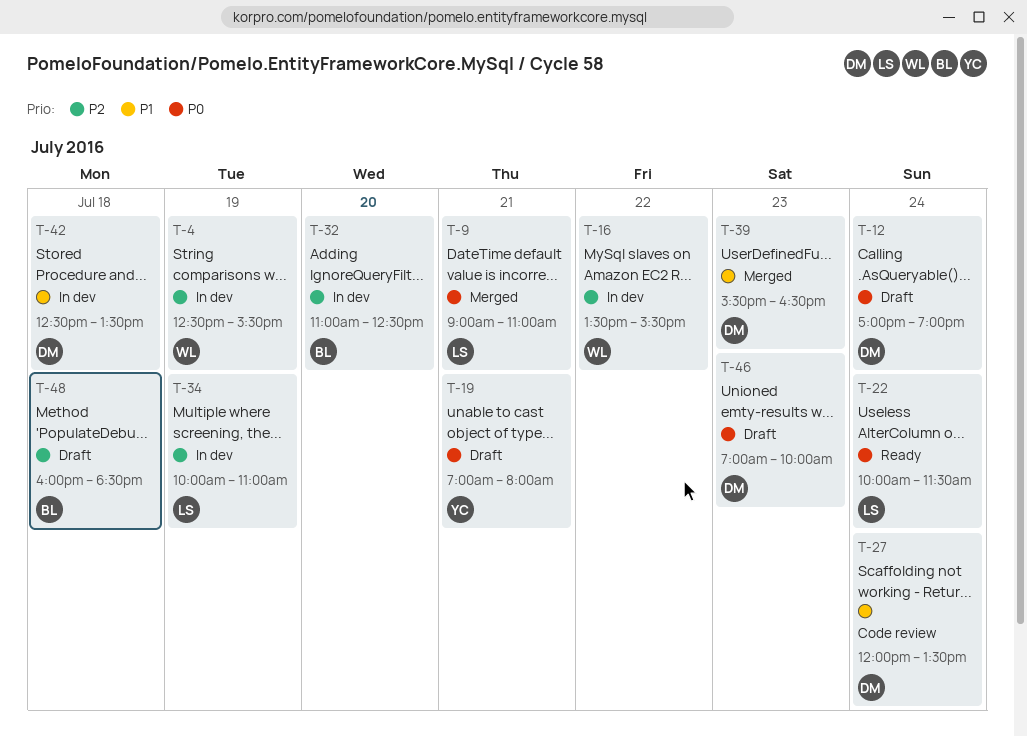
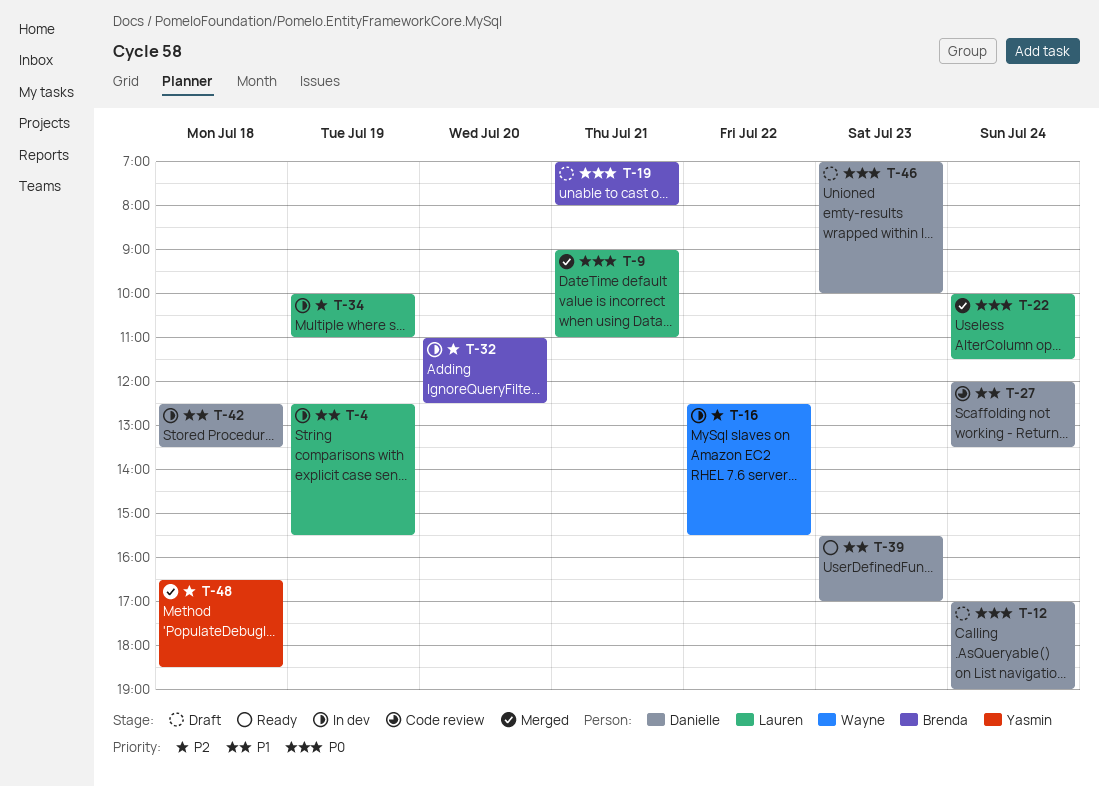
T-4, owner: Wayne -> Lauren
T-4, priority: P2 -> P1
T-16, begins: 13:30 -> 12:30
T-19, owner: Yasmin -> Brenda
T-22, status: Ready -> Merged
T-39, status: Merged -> Ready
T-39, ends: 16:30 -> 17:00
T-48, status: Draft -> Merged
T-48, owner: Brenda -> Yasmin
T-48, begins: 16:00 -> 16:30

